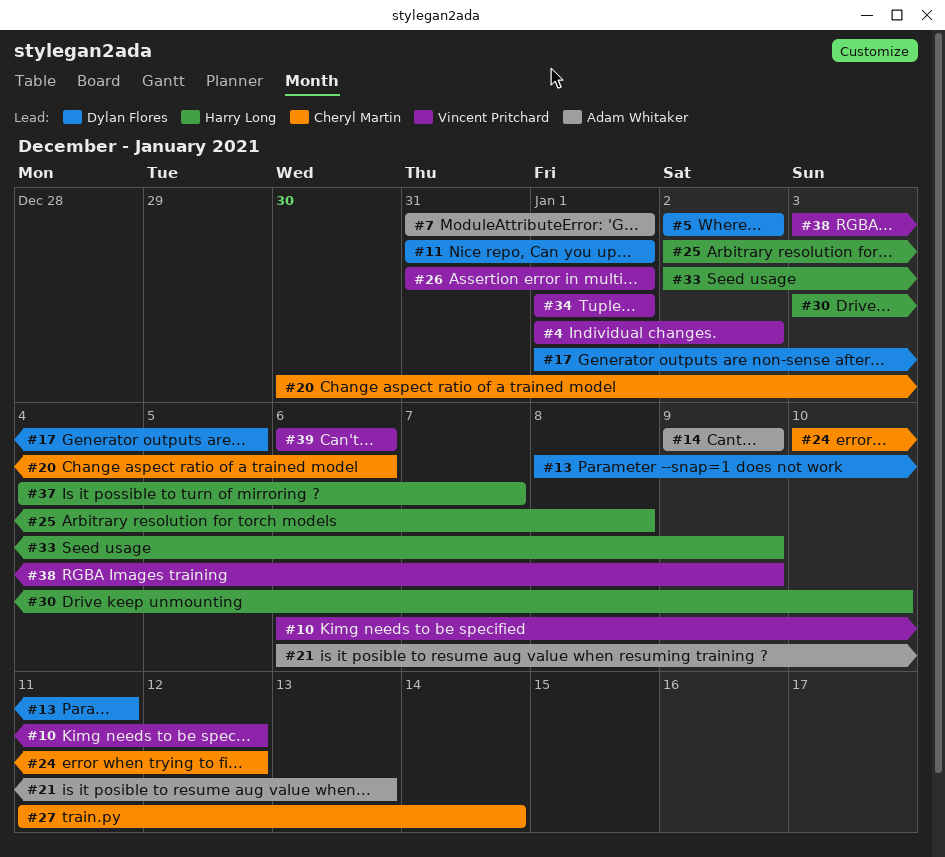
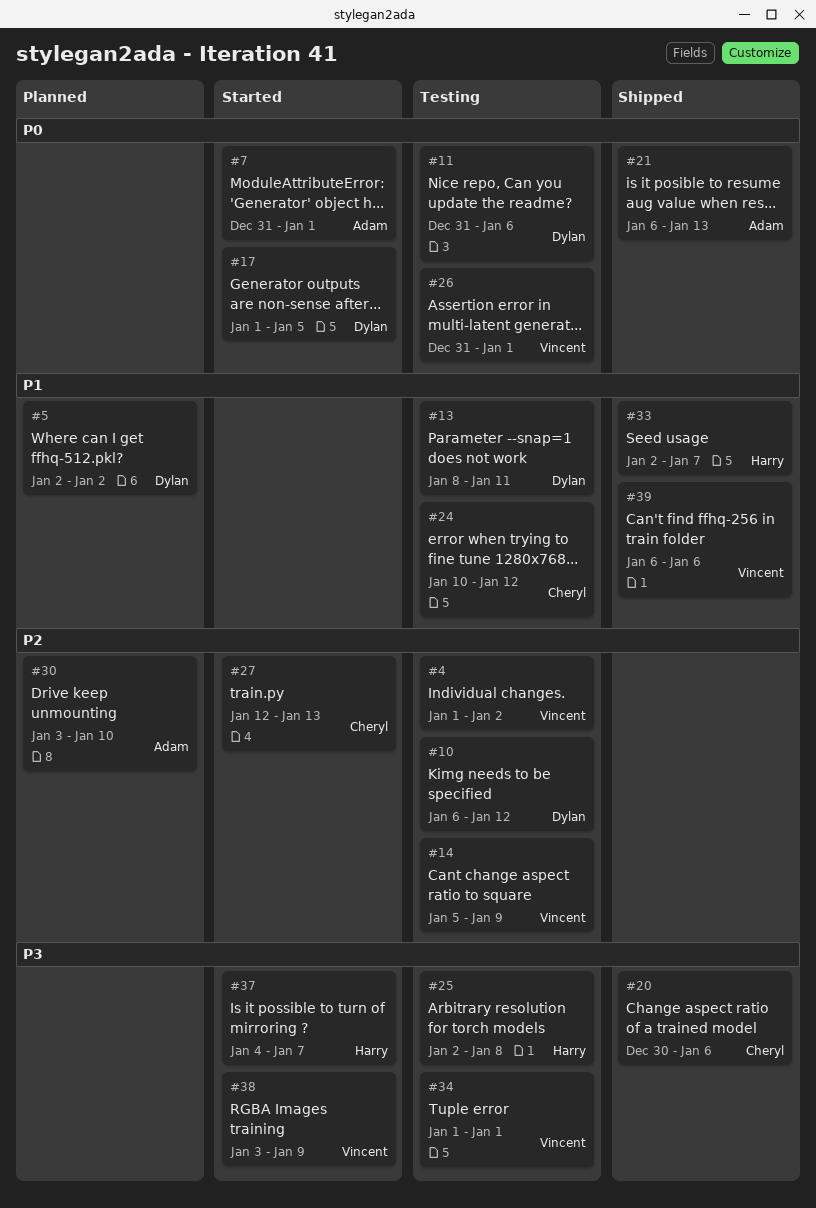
#10, owner: Vincent Pritchard -> Dylan Flores
#11, due: Jan 1 -> Jan 6
#14, owner: Adam Whitaker -> Vincent Pritchard
#14, start: Jan 9 -> Jan 5
#27, start: Jan 11 -> Jan 12
#27, due: Jan 14 -> Jan 13
#30, owner: Harry Long -> Adam Whitaker
#33, due: Jan 9 -> Jan 7

